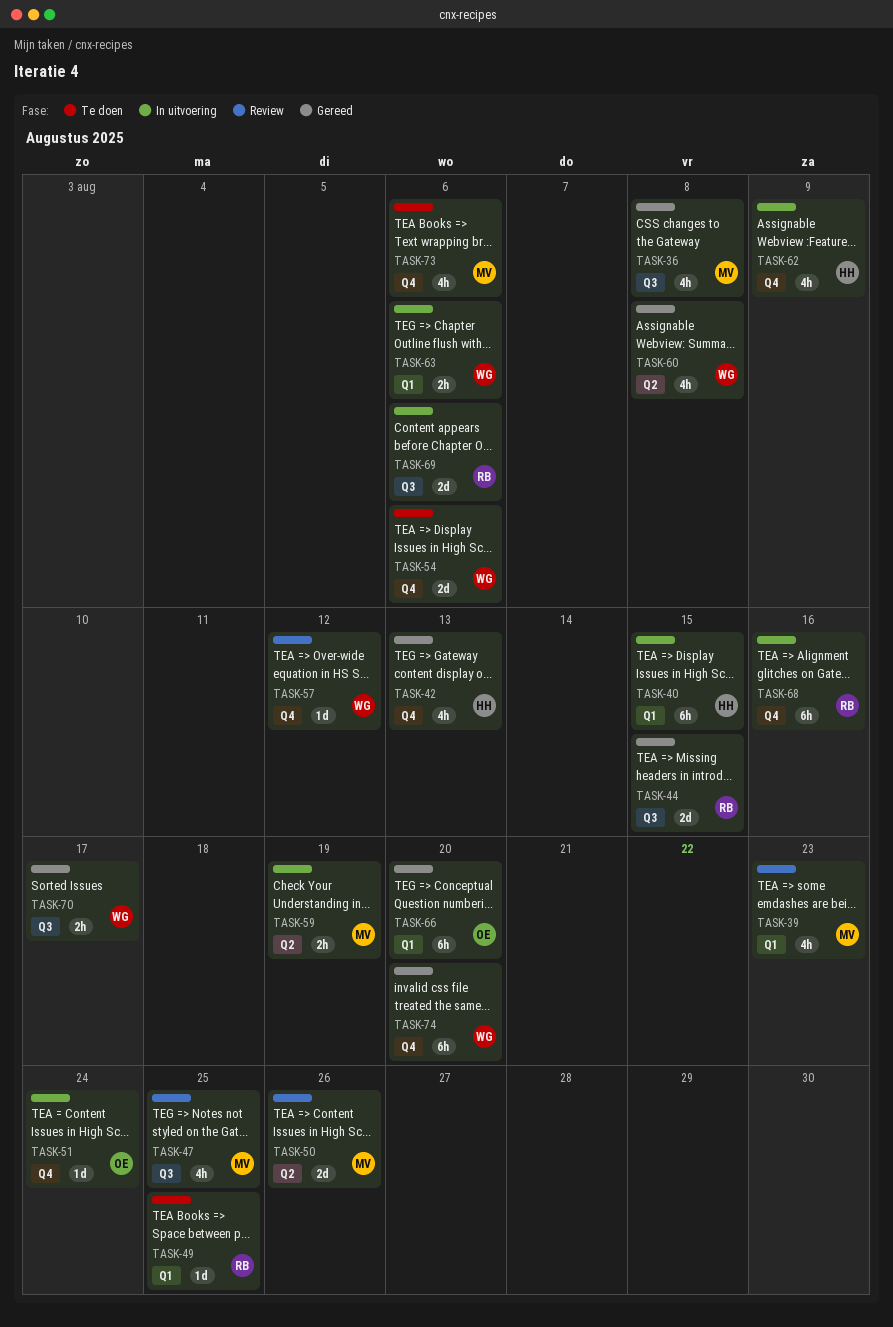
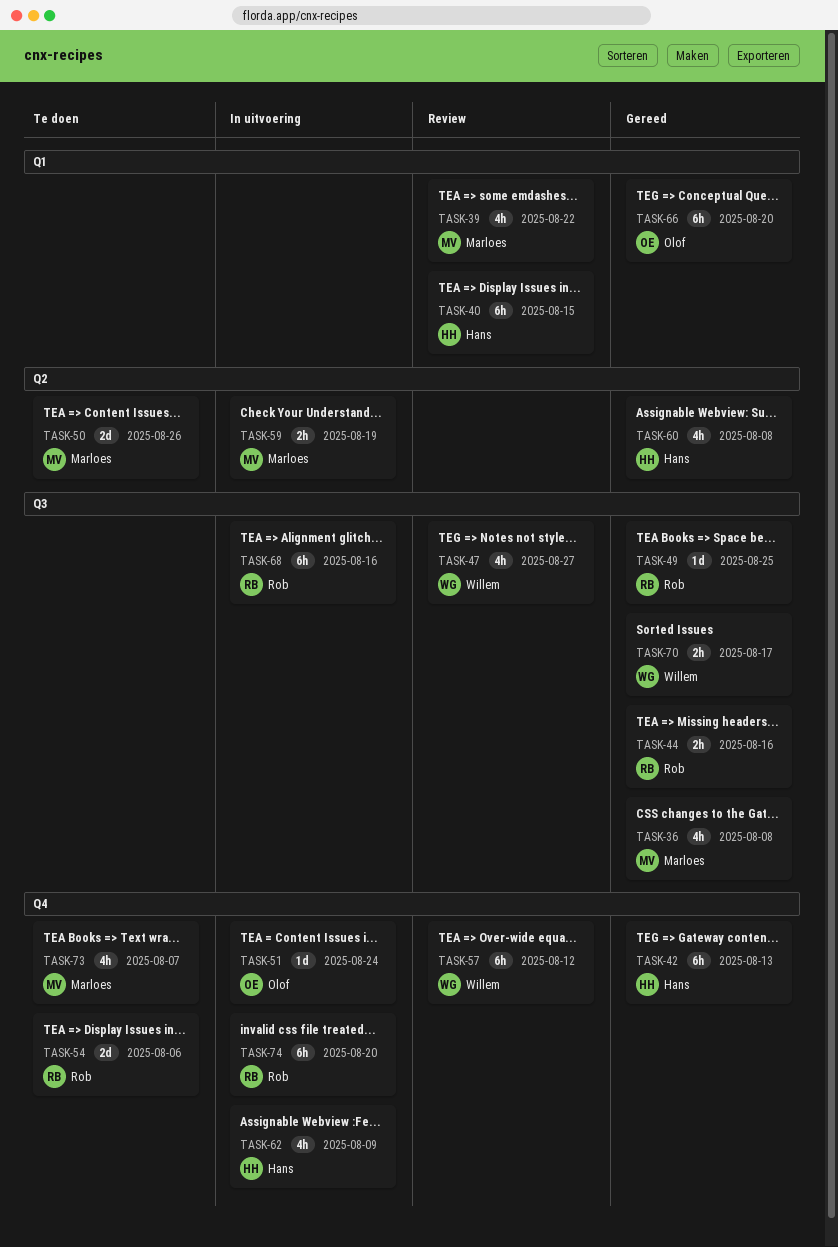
TASK-39, due: Aug 23 -> Aug 22
TASK-40, status: In uitvoering -> Review
TASK-42, estimate: 4h -> 6h
TASK-44, estimate: 2d -> 2h
TASK-44, due: Aug 15 -> Aug 16
TASK-47, owner: Marloes -> Willem
TASK-47, due: Aug 25 -> Aug 27
TASK-49, status: Te doen -> Gereed
TASK-49, label: Q1 -> Q3
TASK-50, status: Review -> Te doen
TASK-54, owner: Willem -> Rob
TASK-57, estimate: 1d -> 6h
TASK-60, owner: Willem -> Hans
TASK-63: present -> none
TASK-68, label: Q4 -> Q3
TASK-69: present -> none
TASK-73, due: Aug 6 -> Aug 7
TASK-74, status: Gereed -> In uitvoering
TASK-74, owner: Willem -> Rob

